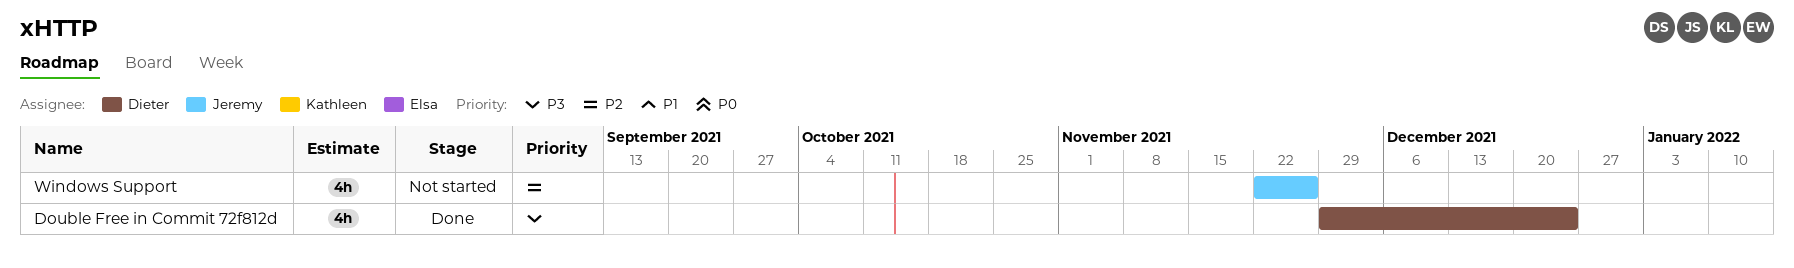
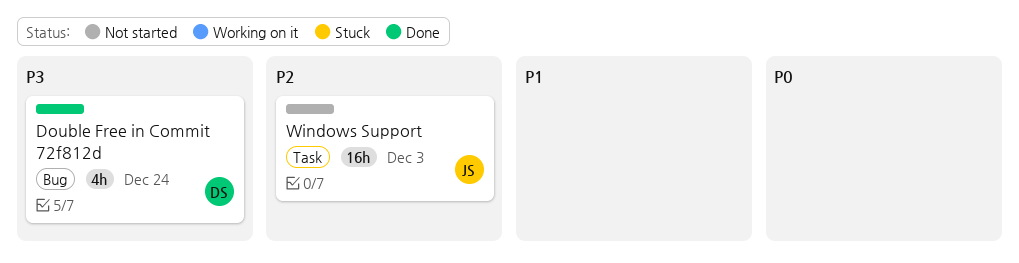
Windows Support, estimate: 4h -> 16h
Windows Support, due: Nov 26 -> Dec 3

